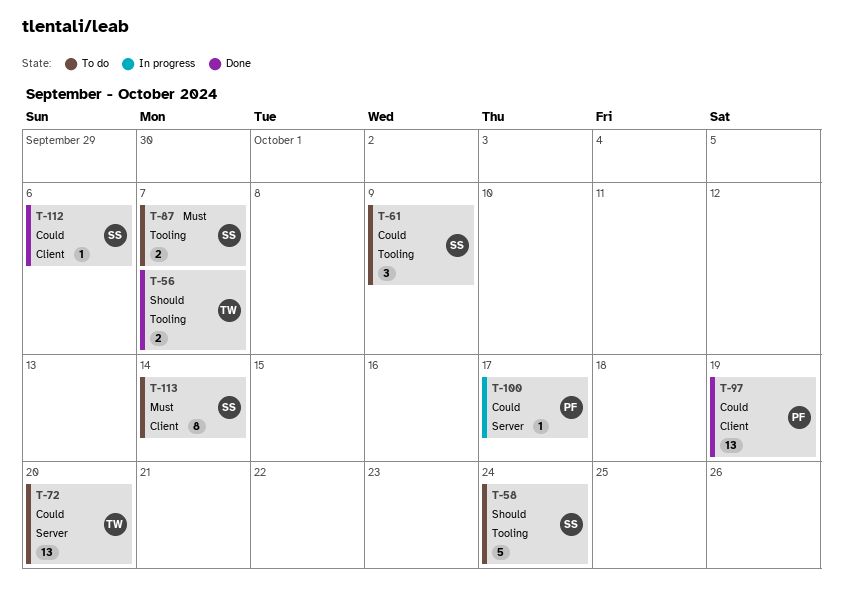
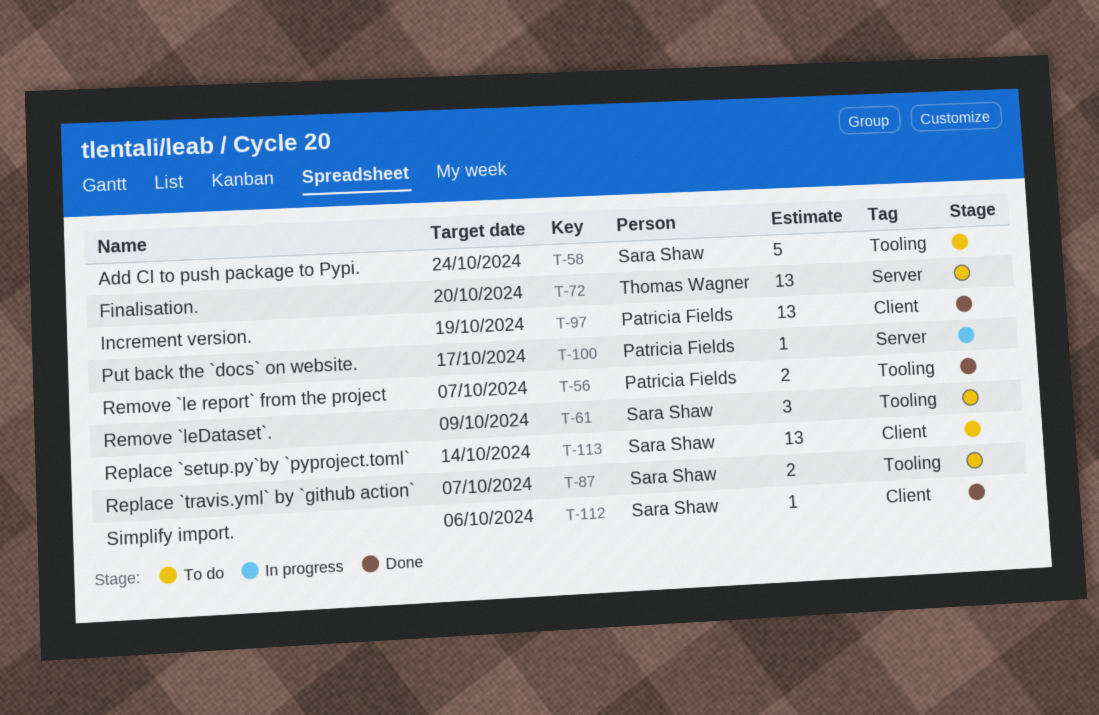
T-56, owner: Thomas Wagner -> Patricia Fields
T-113, estimate: 8 -> 13

